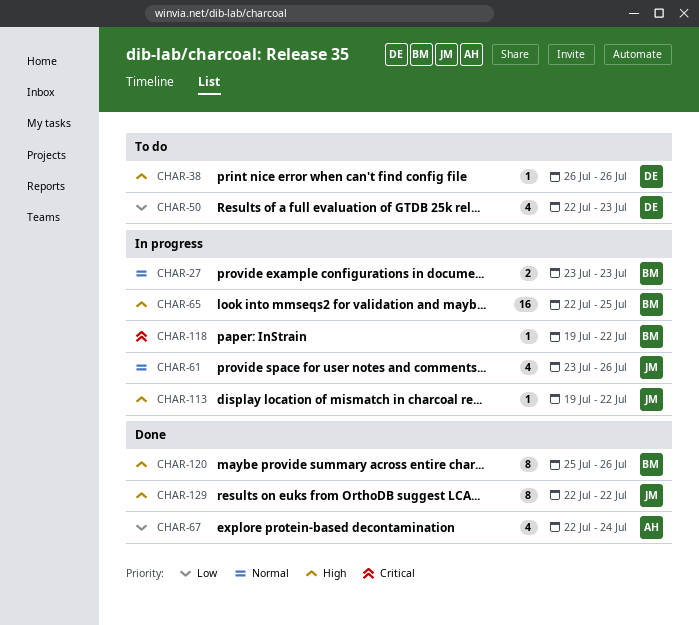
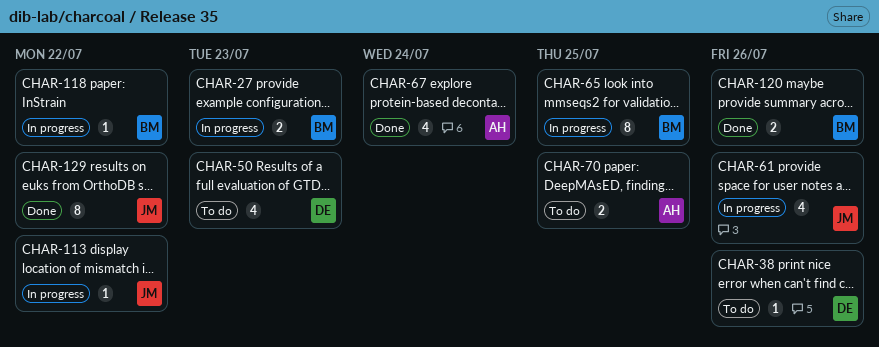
CHAR-65, estimate: 16 -> 8
CHAR-70: none -> present
CHAR-120, estimate: 8 -> 2

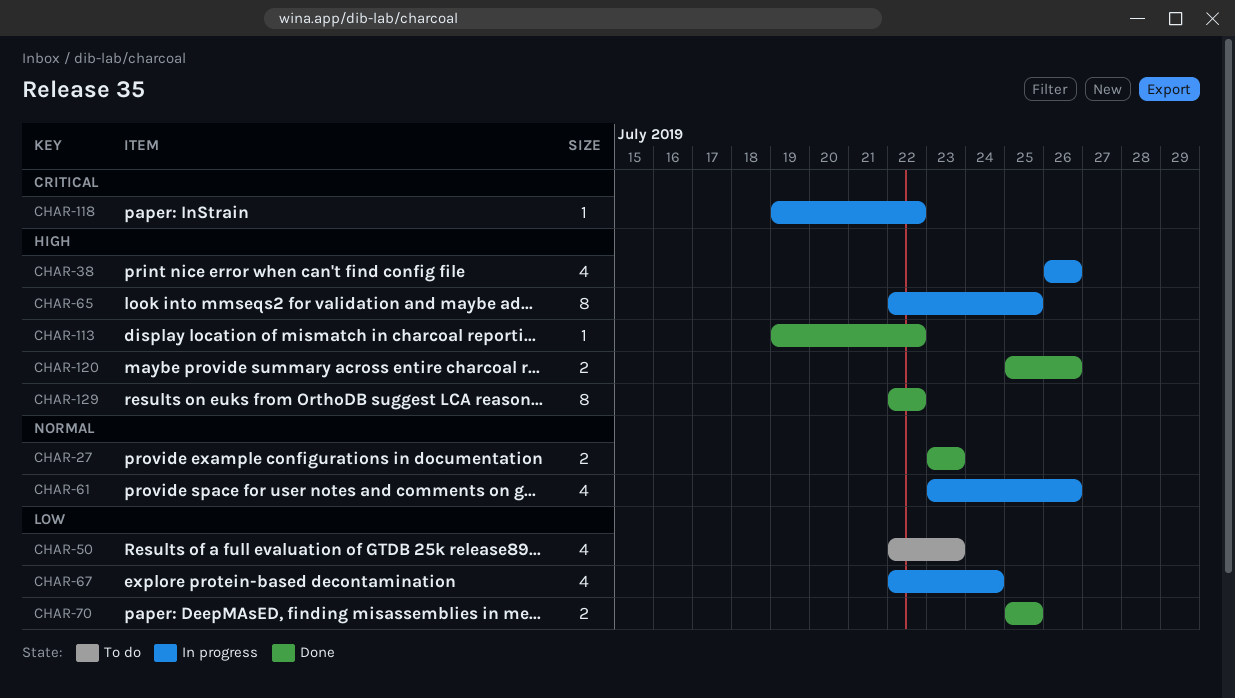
CHAR-27, status: In progress -> Done
CHAR-38, status: To do -> In progress
CHAR-38, estimate: 1 -> 4
CHAR-67, status: Done -> In progress
CHAR-70, status: To do -> Done
CHAR-113, status: In progress -> Done

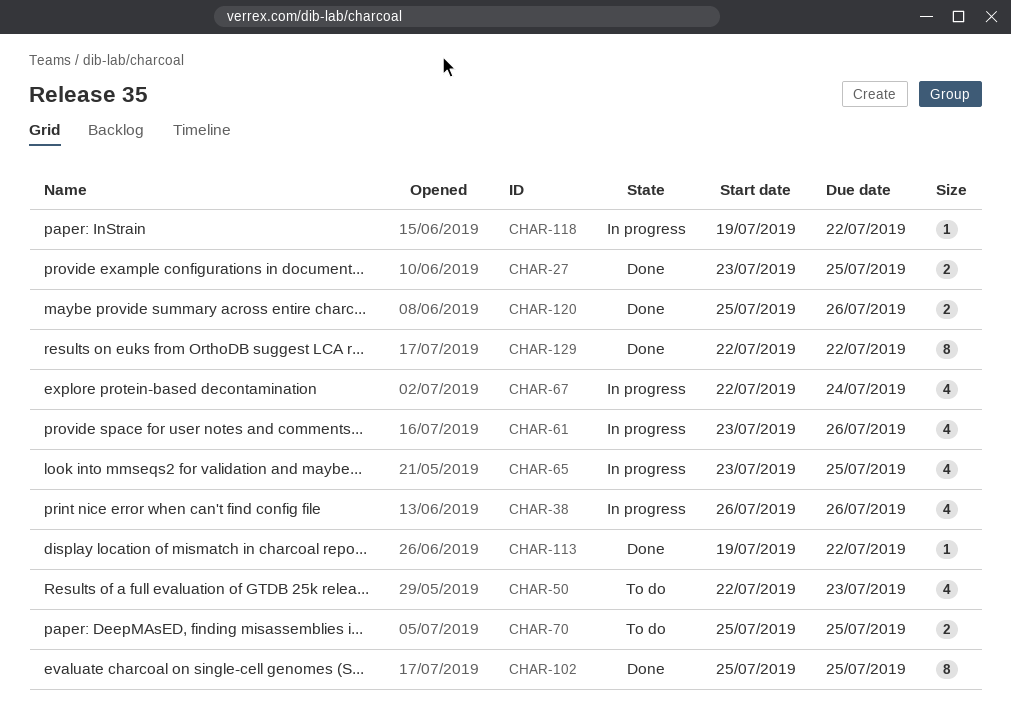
CHAR-27, due: Jul 23 -> Jul 25
CHAR-65, estimate: 8 -> 4
CHAR-65, start: Jul 22 -> Jul 23
CHAR-70, status: Done -> To do
CHAR-102: none -> present

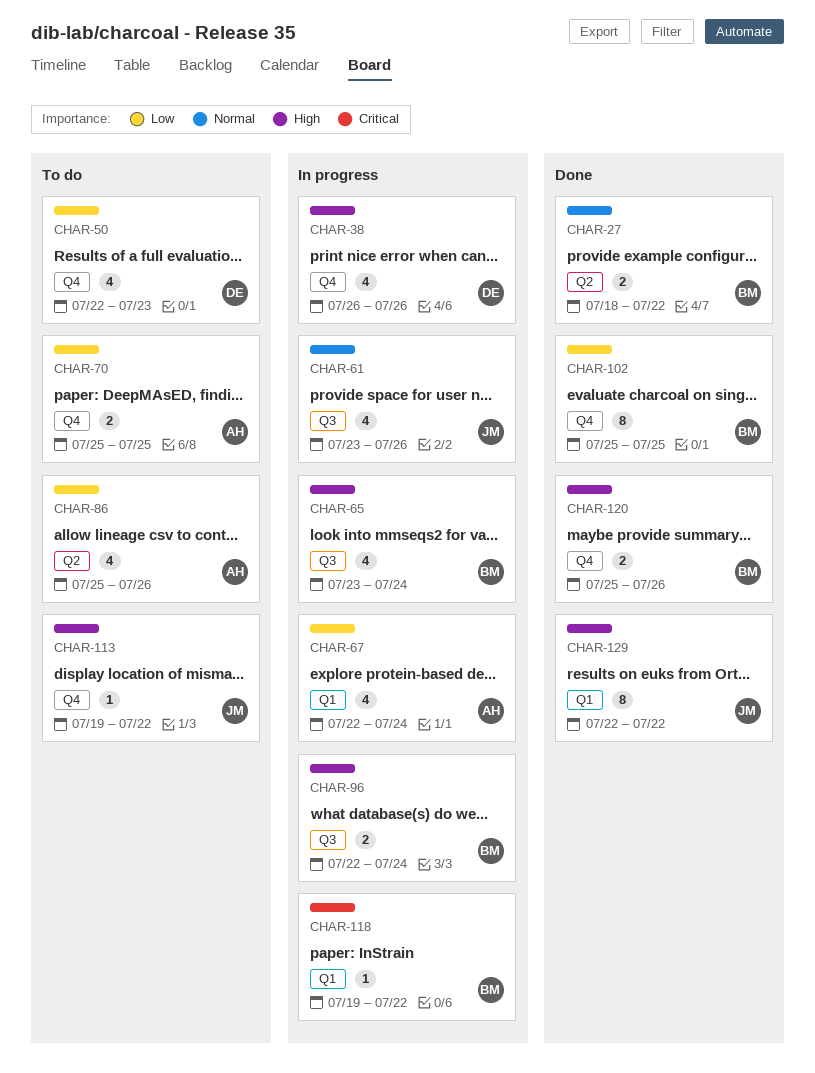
CHAR-27, start: Jul 23 -> Jul 18
CHAR-27, due: Jul 25 -> Jul 22
CHAR-65, due: Jul 25 -> Jul 24
CHAR-86: none -> present
CHAR-96: none -> present
CHAR-113, status: Done -> To do

